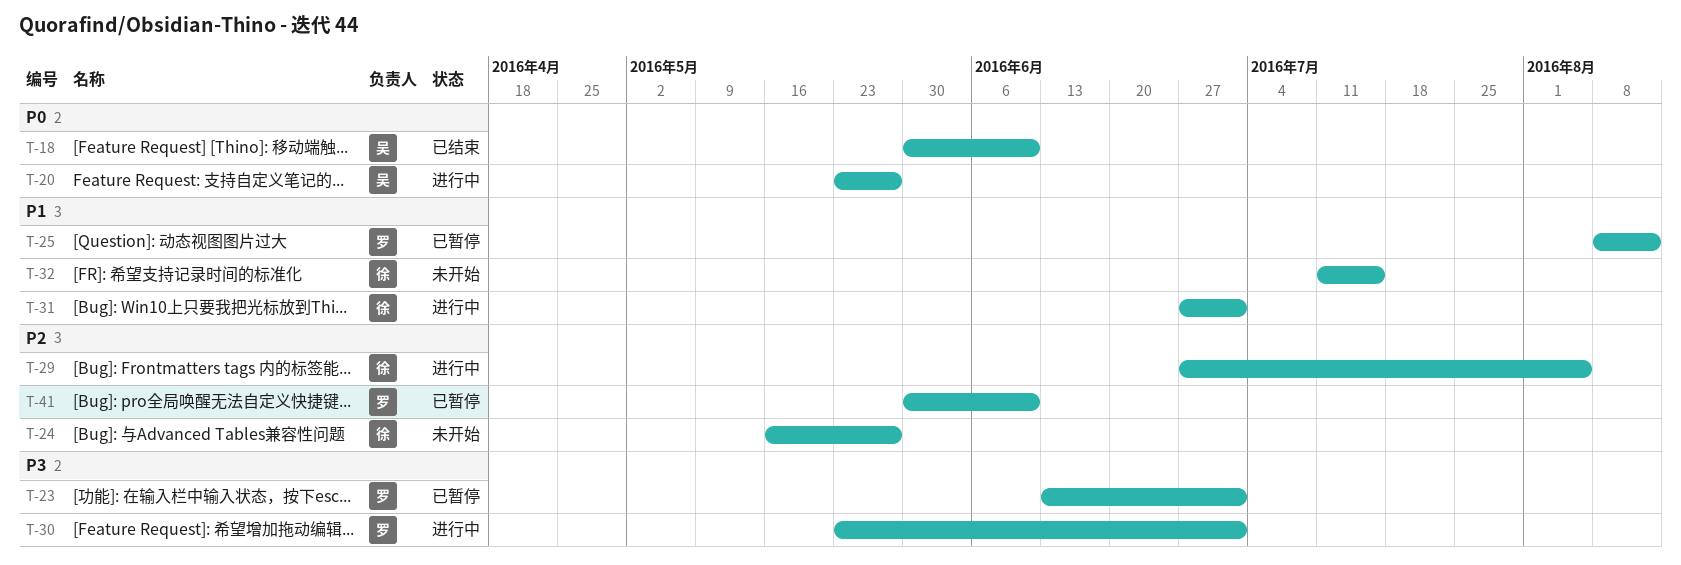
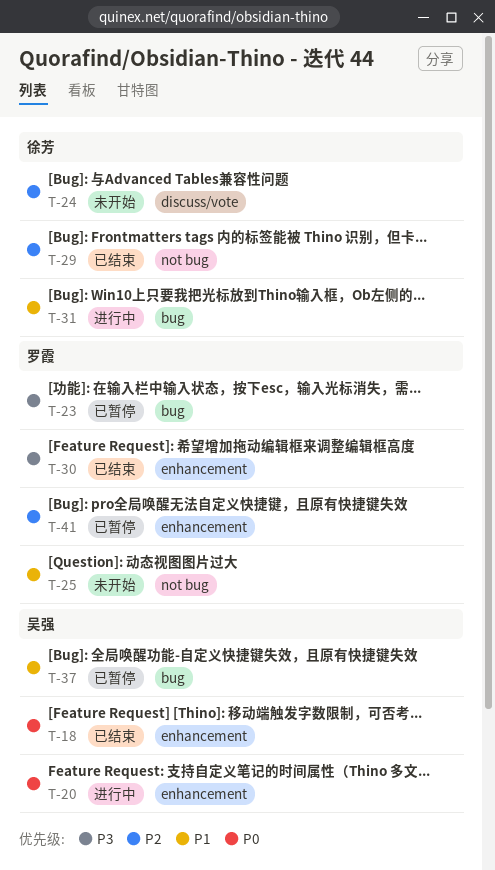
T-25, status: 已暂停 -> 未开始
T-29, status: 进行中 -> 已结束
T-30, status: 进行中 -> 已结束
T-32: present -> none
T-37: none -> present

